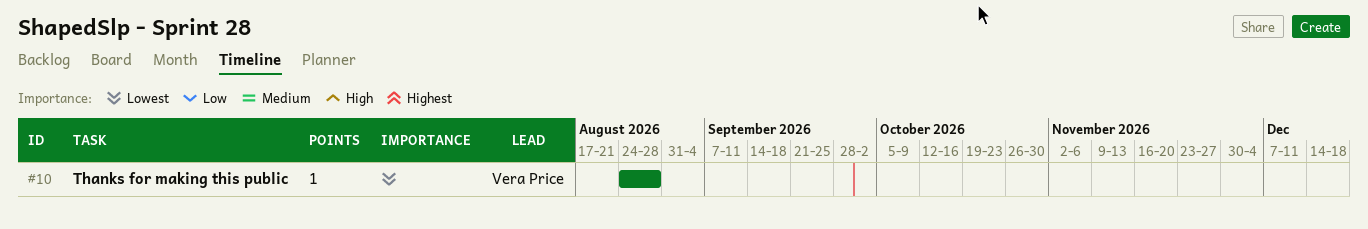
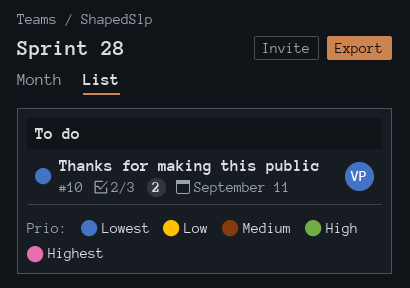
#10, estimate: 1 -> 2
#10, due: Aug 28 -> Sep 11

